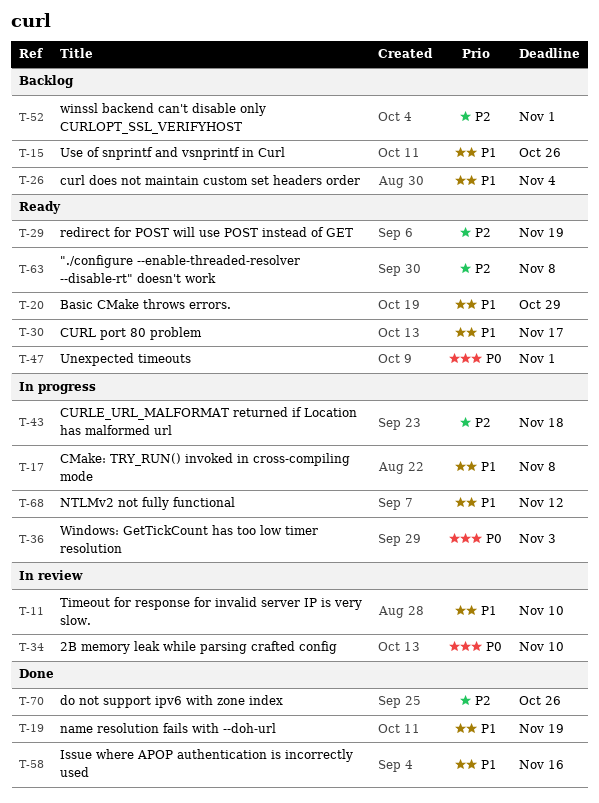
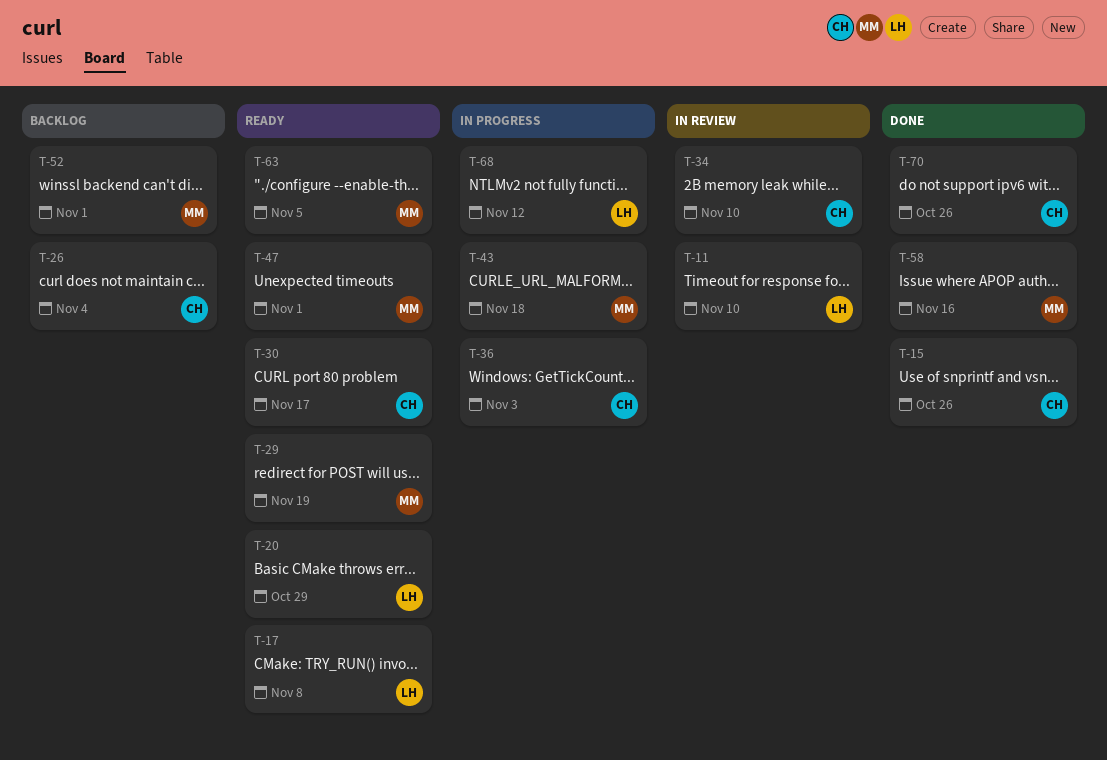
T-15, status: Backlog -> Done
T-17, status: In progress -> Ready
T-19: present -> none
T-63, due: Nov 8 -> Nov 5

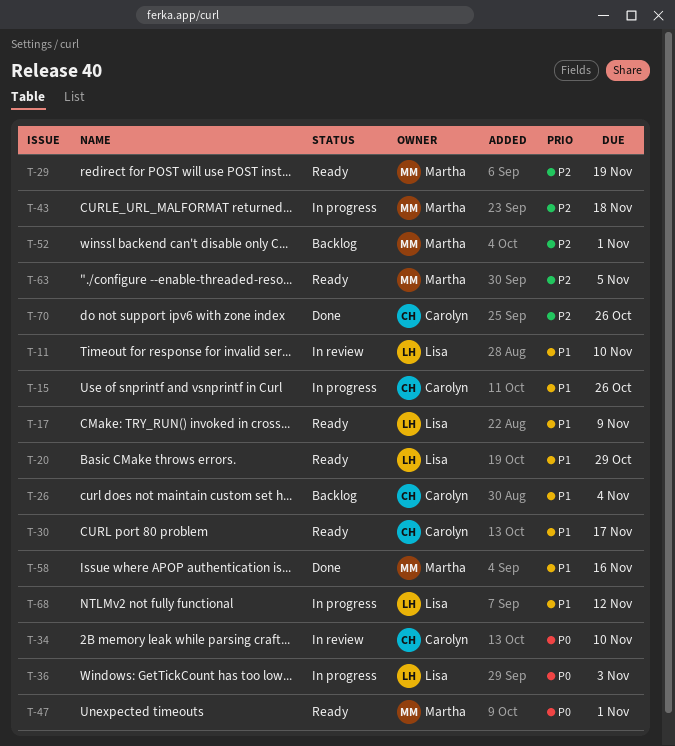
T-15, status: Done -> In progress
T-17, due: Nov 8 -> Nov 9
T-36, owner: Carolyn -> Lisa

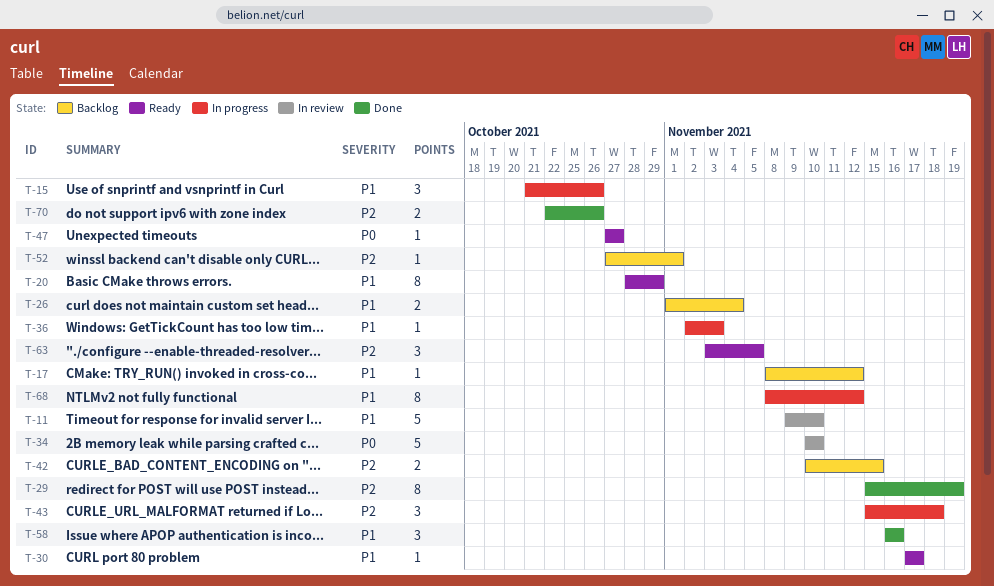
T-17, status: Ready -> Backlog
T-17, due: Nov 9 -> Nov 12
T-29, status: Ready -> Done
T-36, priority: P0 -> P1
T-42: none -> present
T-47, due: Nov 1 -> Oct 27

